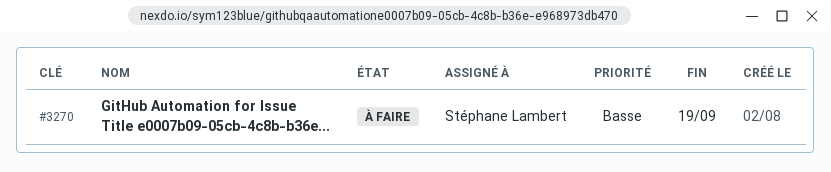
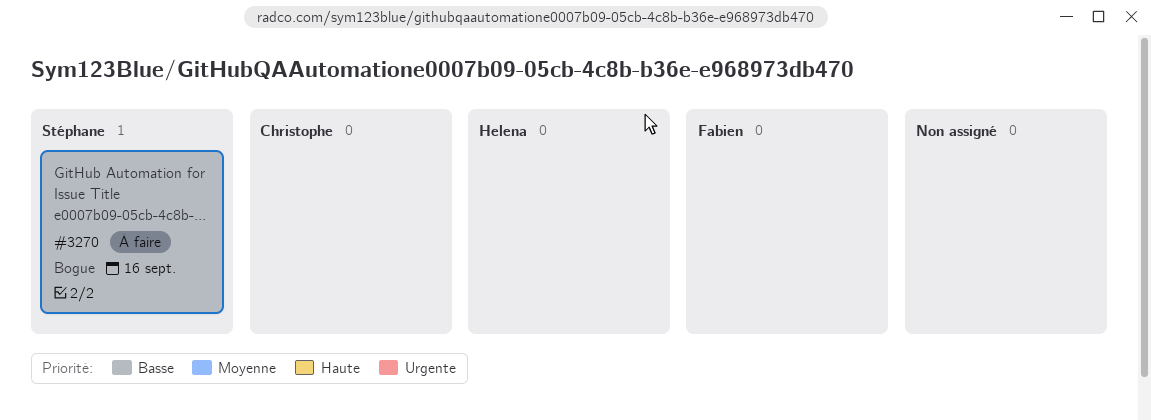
#3270, due: Sep 19 -> Sep 16

